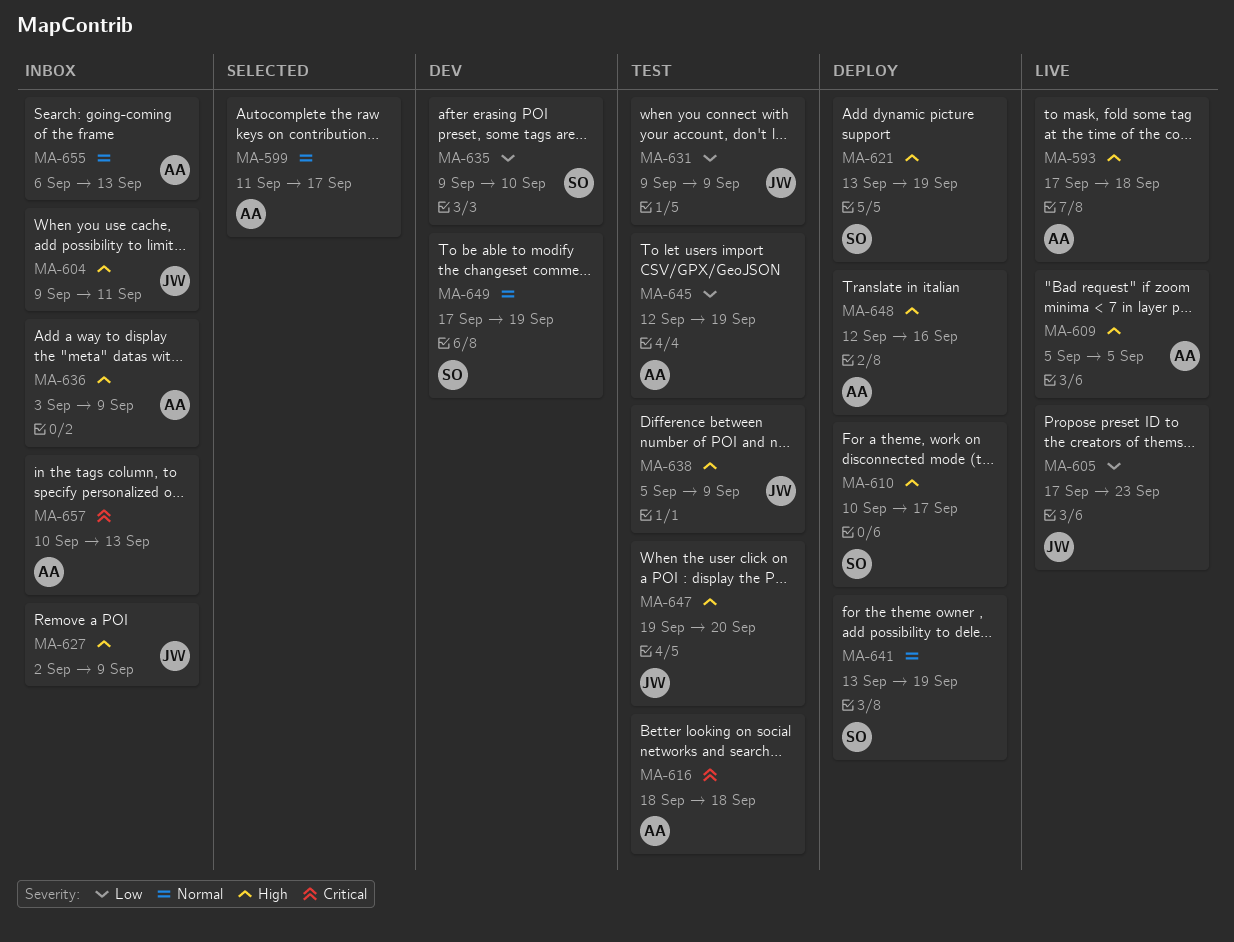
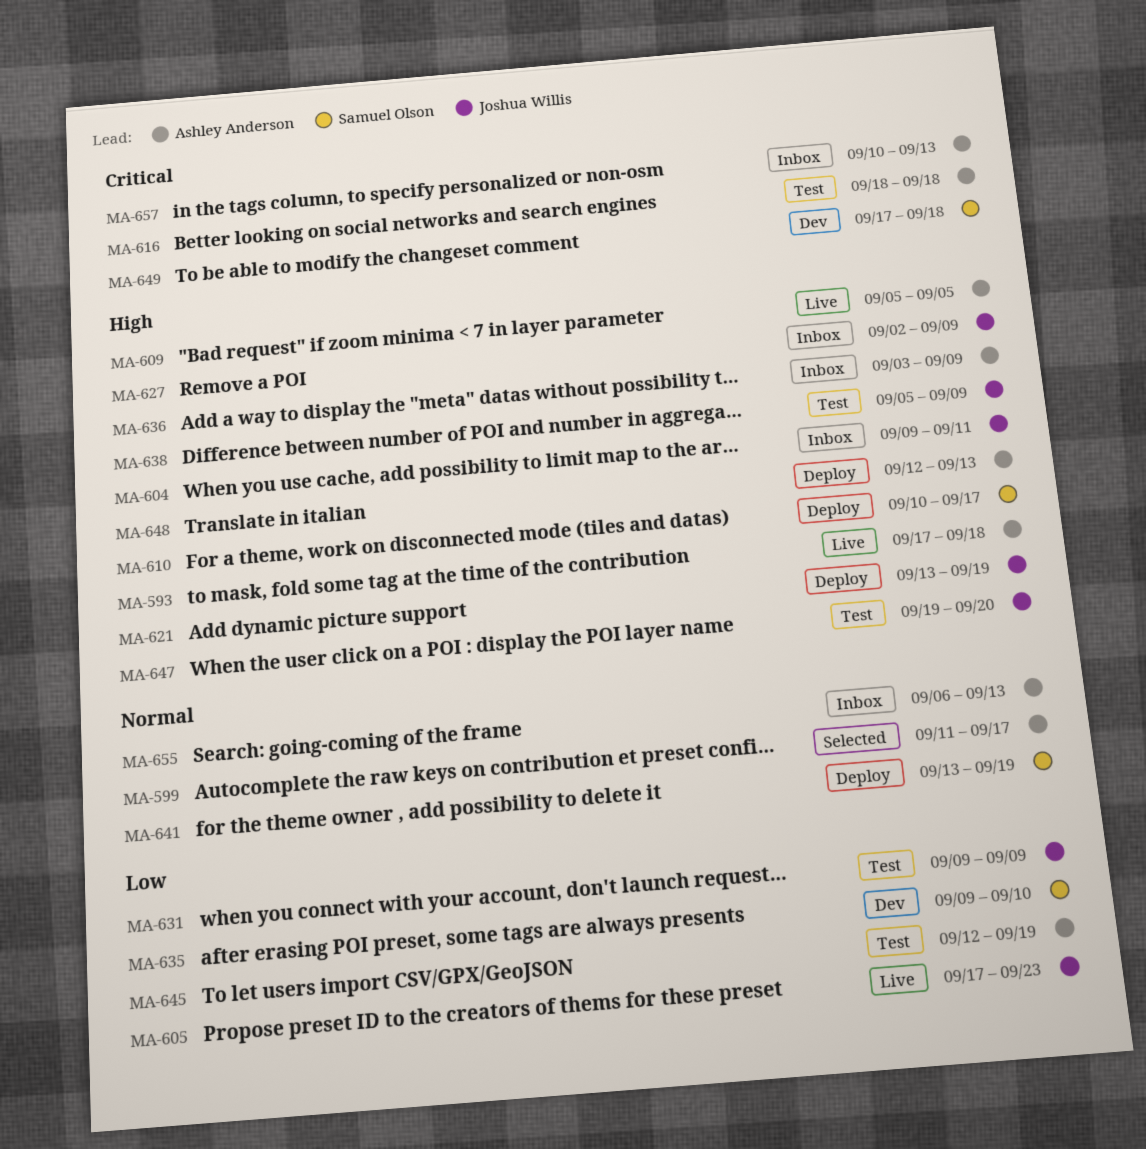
MA-621, owner: Samuel Olson -> Joshua Willis
MA-648, due: Sep 16 -> Sep 13
MA-649, priority: Normal -> Critical
MA-649, due: Sep 19 -> Sep 18

